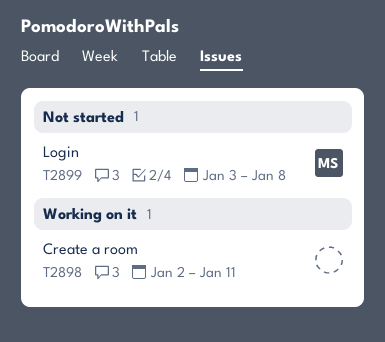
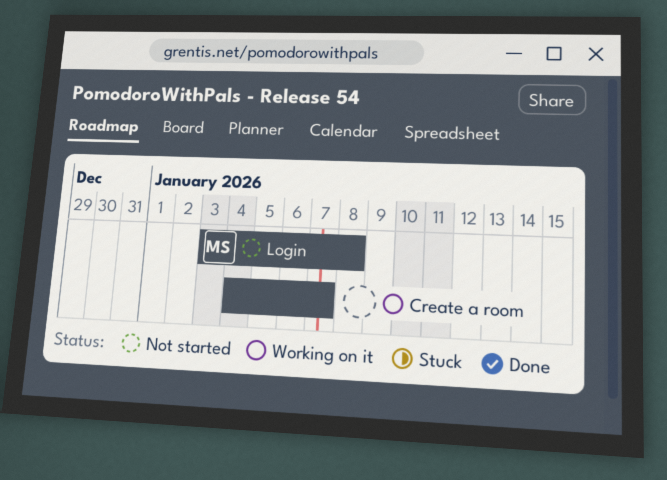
Create a room, start: Jan 2 -> Jan 4
Create a room, due: Jan 11 -> Jan 7

